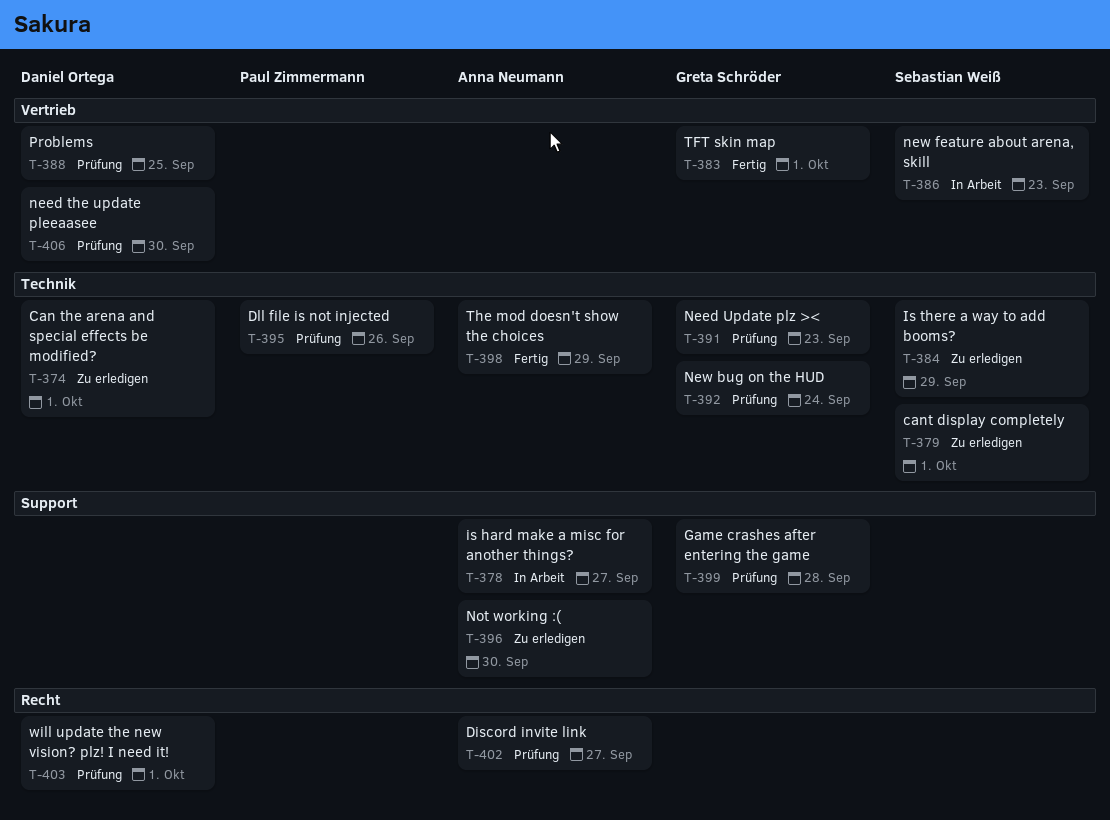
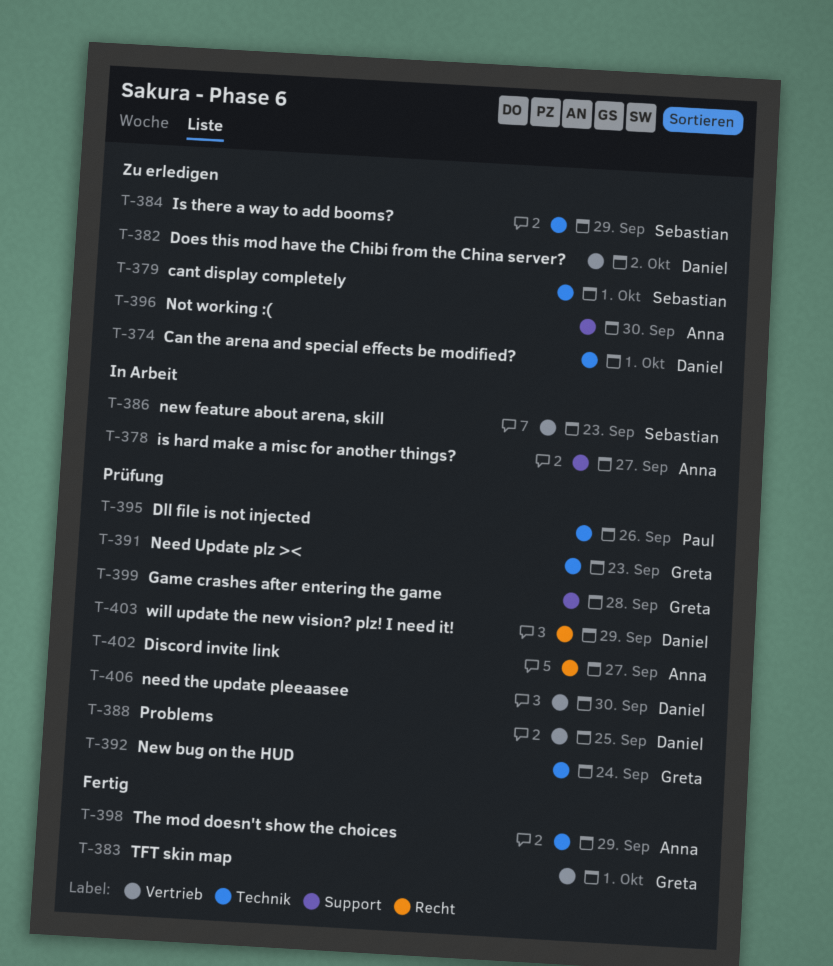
T-382: none -> present
T-403, due: Oct 1 -> Sep 29

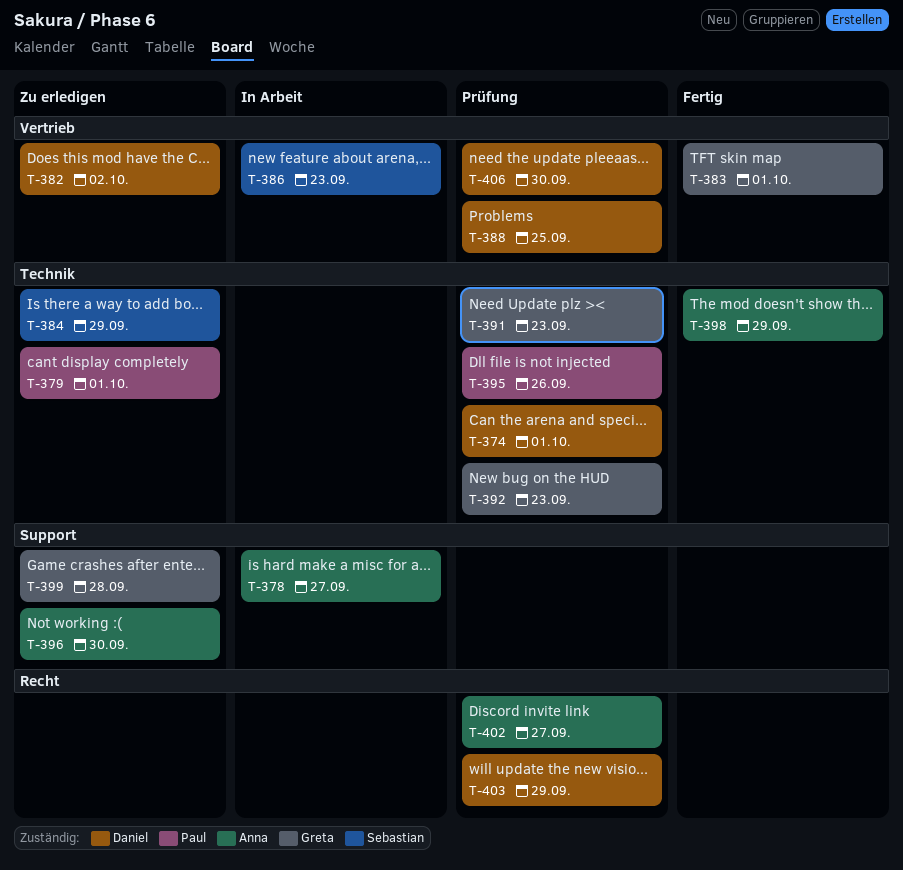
T-374, status: Zu erledigen -> Prüfung
T-379, owner: Sebastian -> Paul
T-392, due: Sep 24 -> Sep 23
T-399, status: Prüfung -> Zu erledigen

